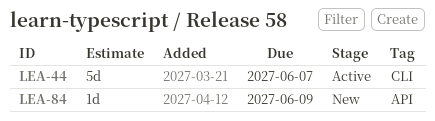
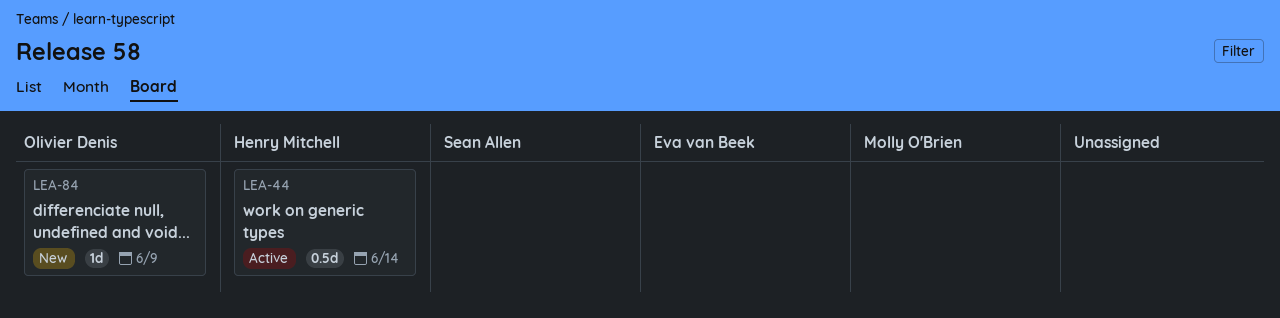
LEA-44, estimate: 5d -> 0.5d
LEA-44, due: Jun 7 -> Jun 14

